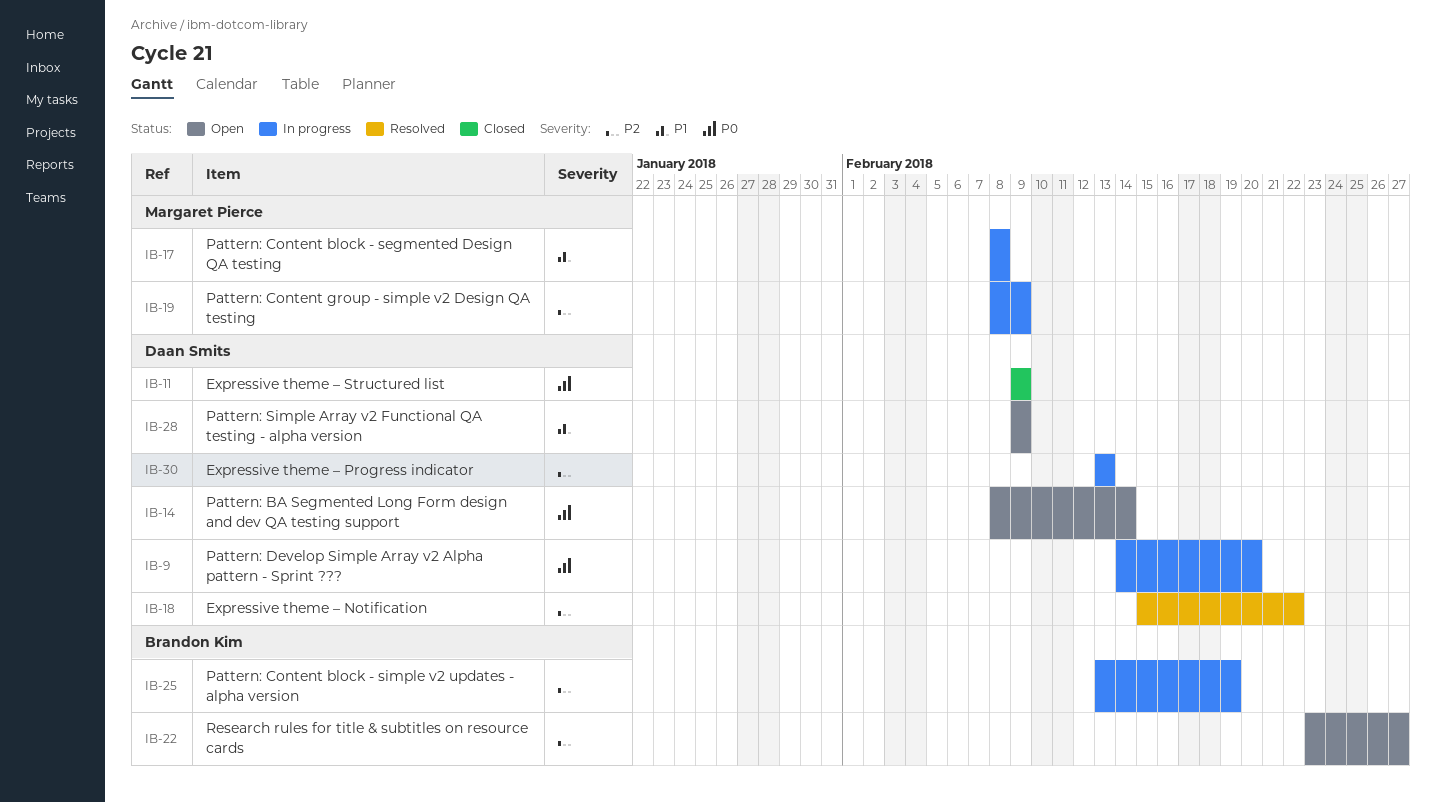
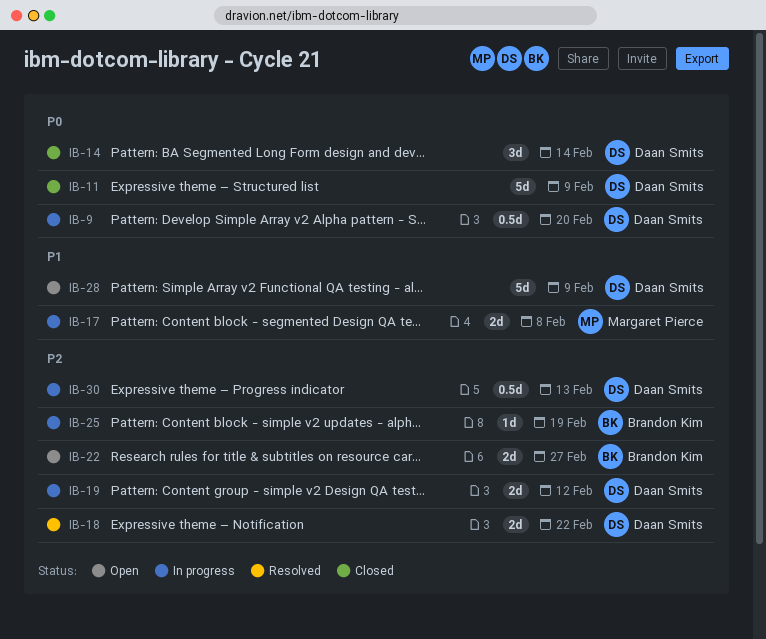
IB-14, status: Open -> Closed
IB-19, owner: Margaret Pierce -> Daan Smits
IB-19, due: Feb 9 -> Feb 12

